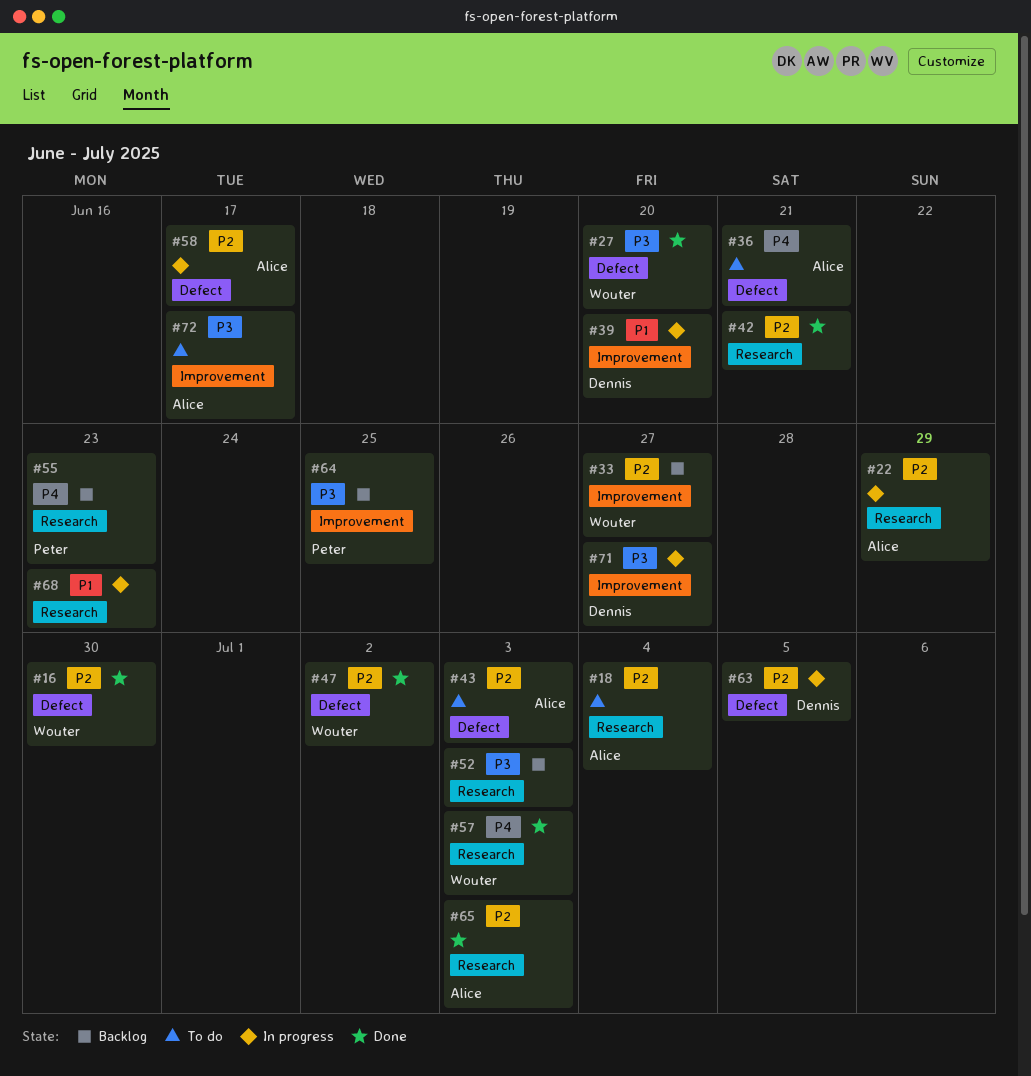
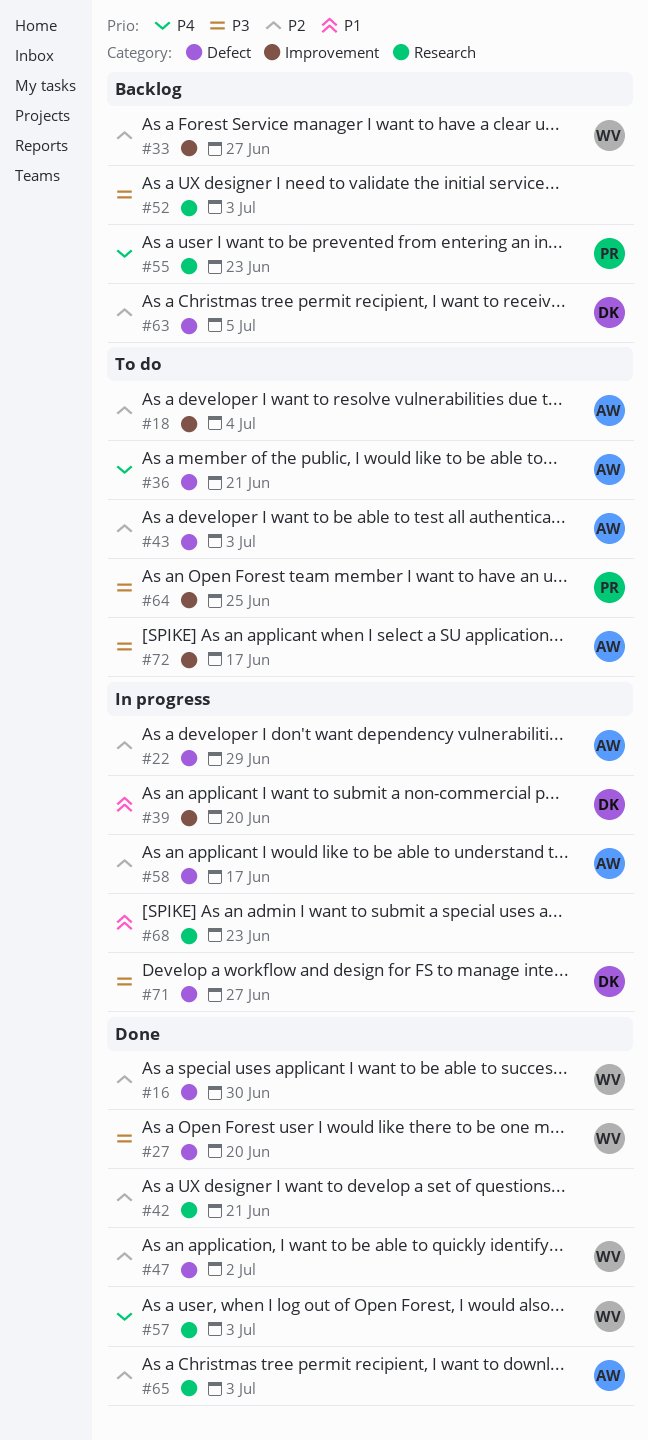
#18, label: Research -> Improvement
#22, label: Research -> Defect
#63, status: In progress -> Backlog
#64, status: Backlog -> To do
#71, label: Improvement -> Defect

